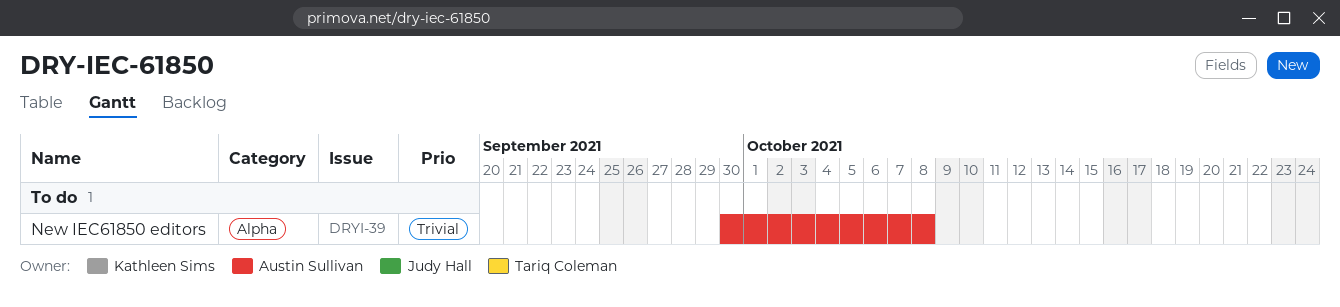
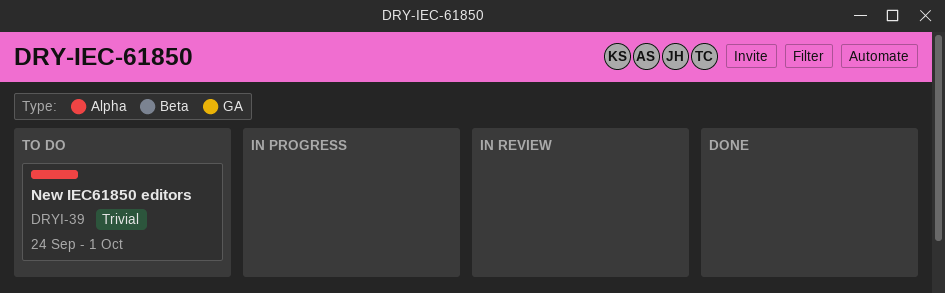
DRYI-39, start: Sep 30 -> Sep 24
DRYI-39, due: Oct 8 -> Oct 1

